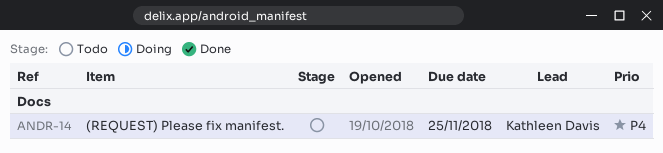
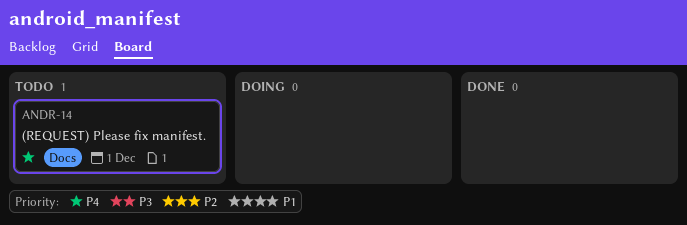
ANDR-14, due: Nov 25 -> Dec 1

